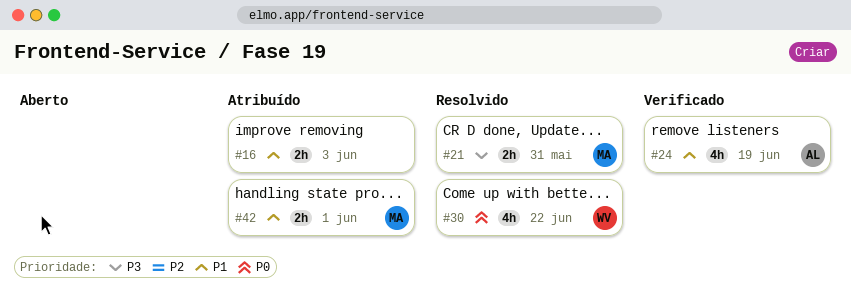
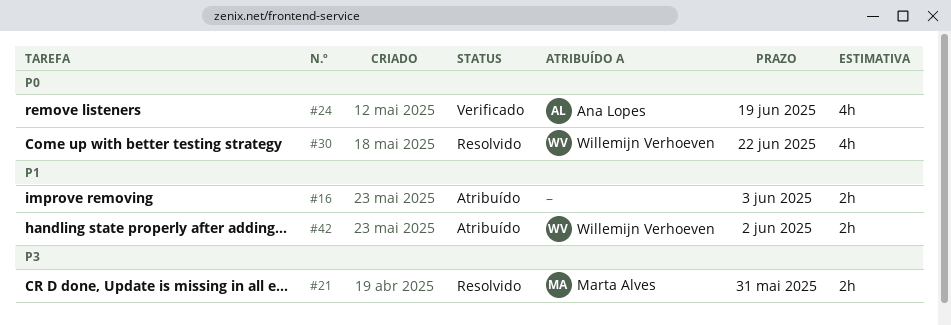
#24, priority: P1 -> P0
#42, owner: Marta Alves -> Willemijn Verhoeven
#42, due: Jun 1 -> Jun 2

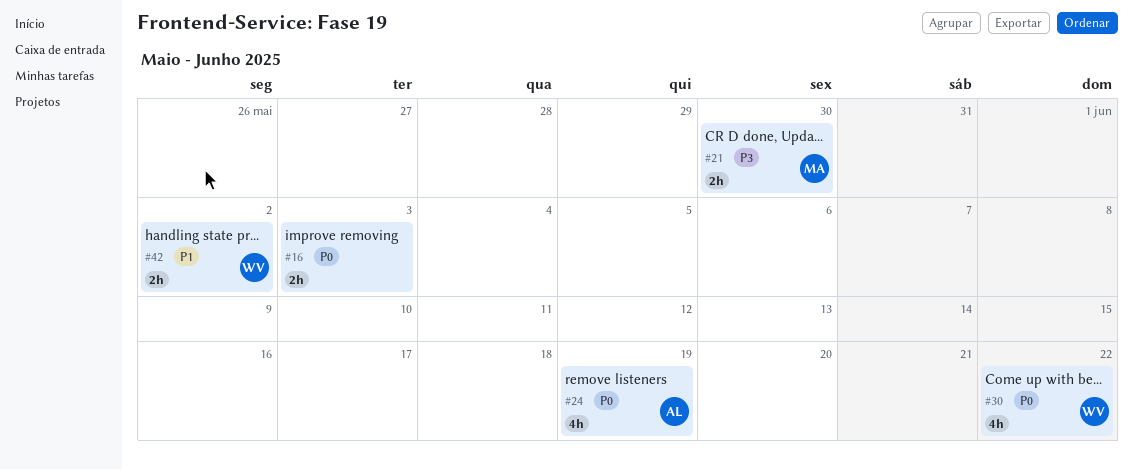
#16, priority: P1 -> P0
#21, due: May 31 -> May 30

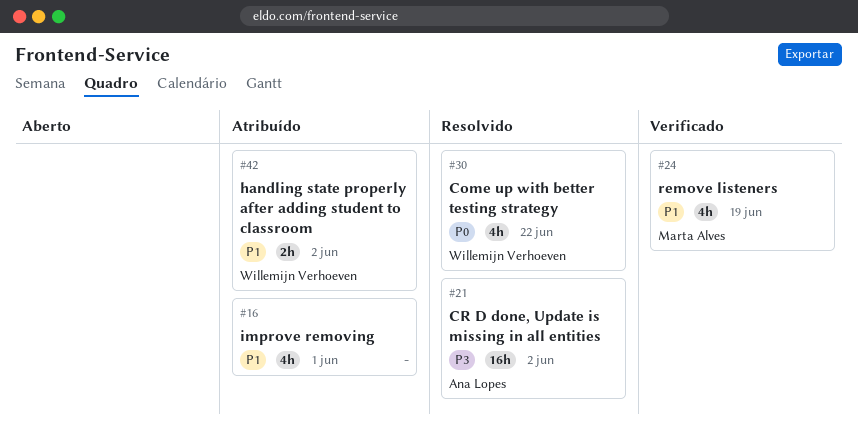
#16, priority: P0 -> P1
#16, estimate: 2h -> 4h
#16, due: Jun 3 -> Jun 1
#21, owner: Marta Alves -> Ana Lopes
#21, estimate: 2h -> 16h
#21, due: May 30 -> Jun 2
#24, owner: Ana Lopes -> Marta Alves
#24, priority: P0 -> P1

